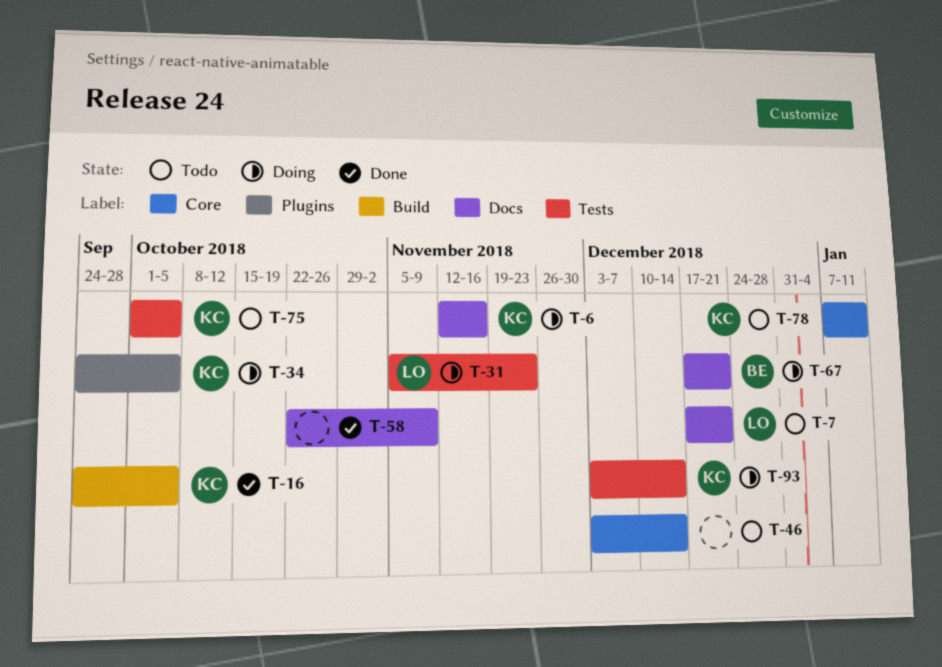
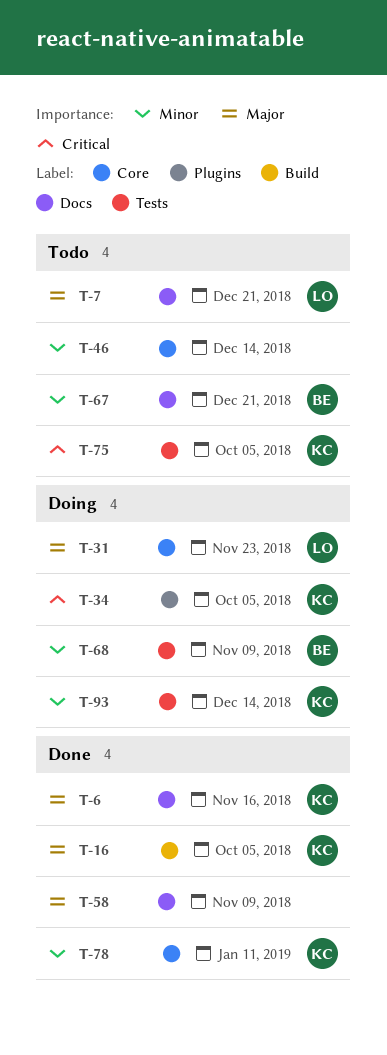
T-6, status: Doing -> Done
T-31, label: Tests -> Core
T-67, status: Doing -> Todo
T-68: none -> present
T-78, status: Todo -> Done

